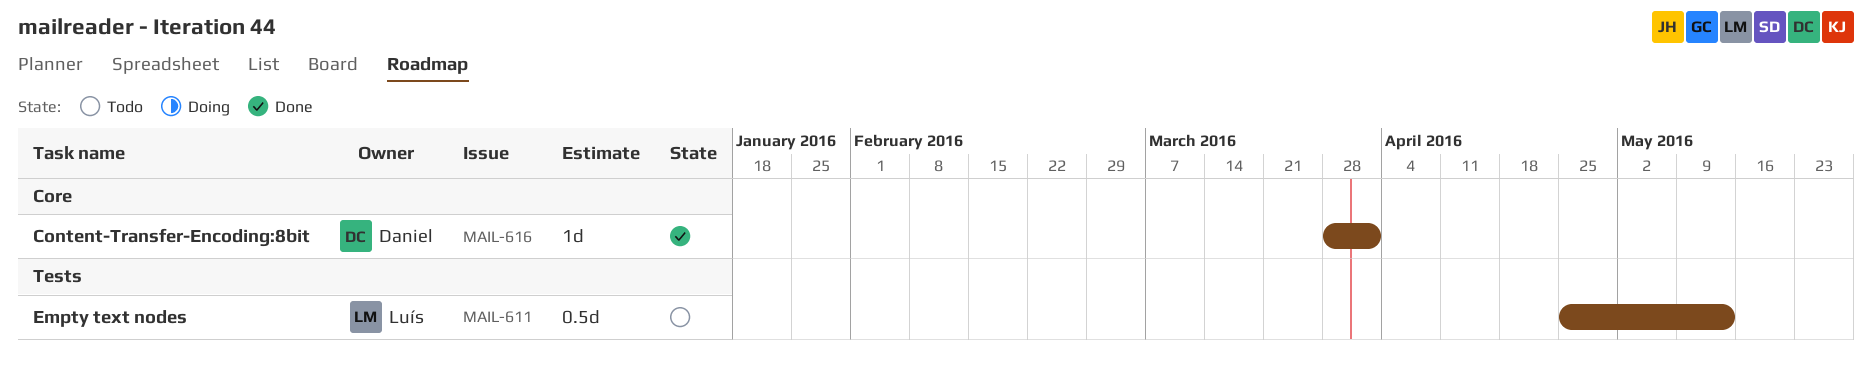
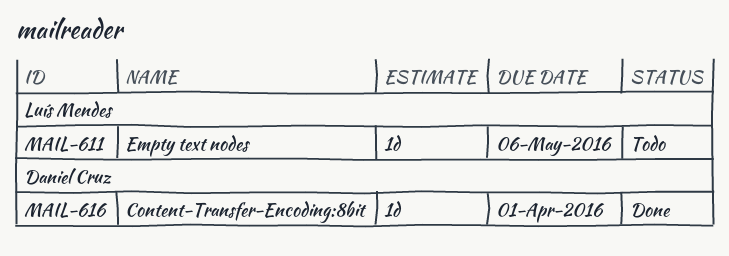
MAIL-611, estimate: 0.5d -> 1d
MAIL-611, due: May 13 -> May 6

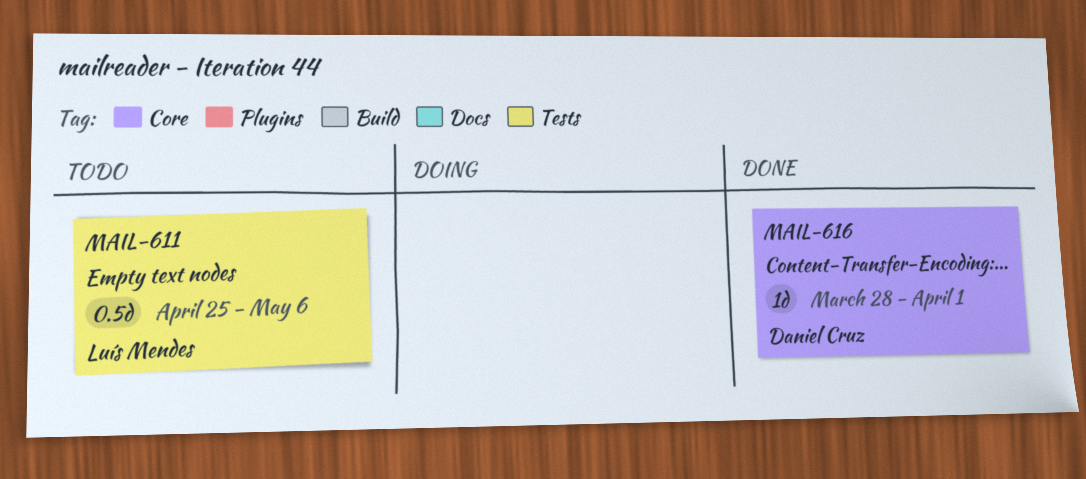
MAIL-611, estimate: 1d -> 0.5d

